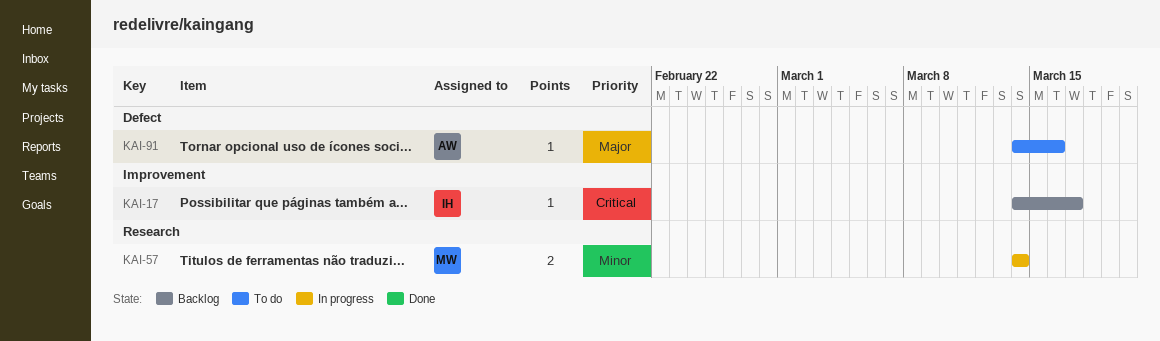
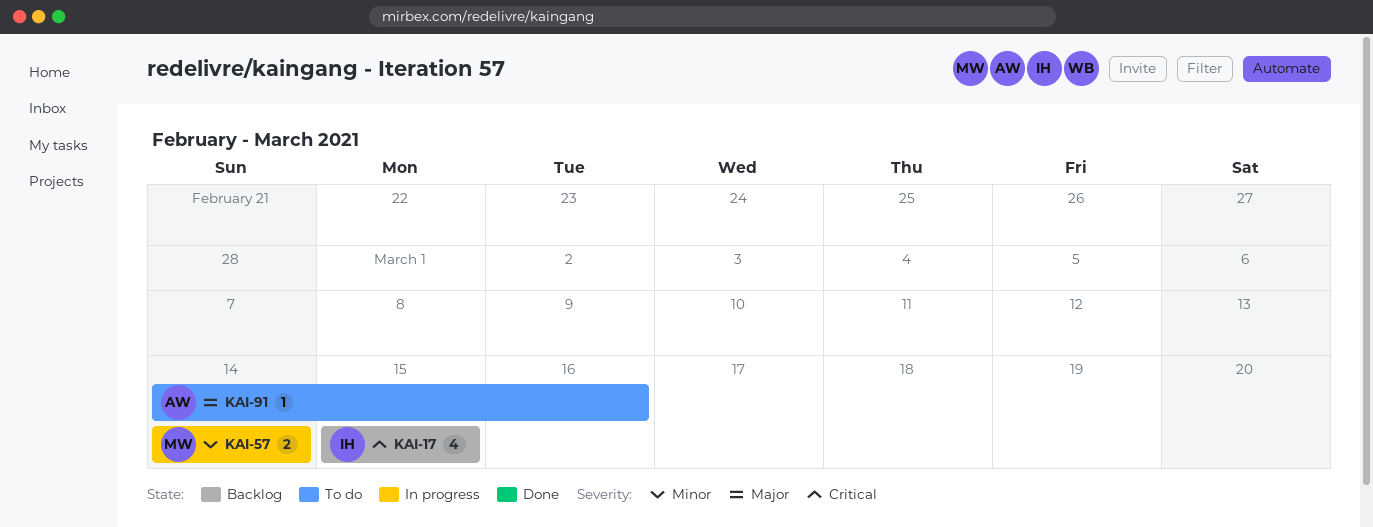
KAI-17, estimate: 1 -> 4
KAI-17, start: Mar 14 -> Mar 15
KAI-17, due: Mar 17 -> Mar 15

